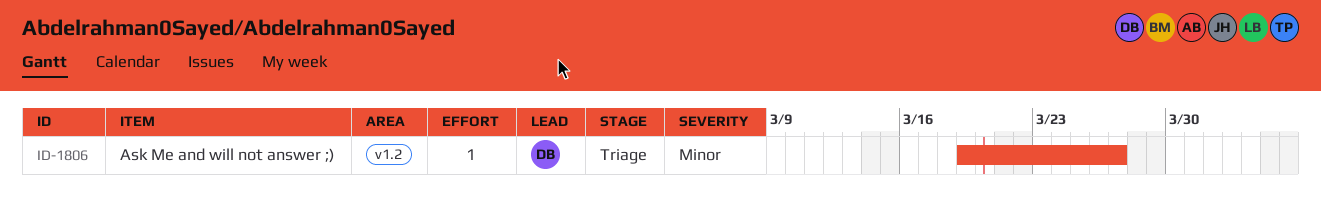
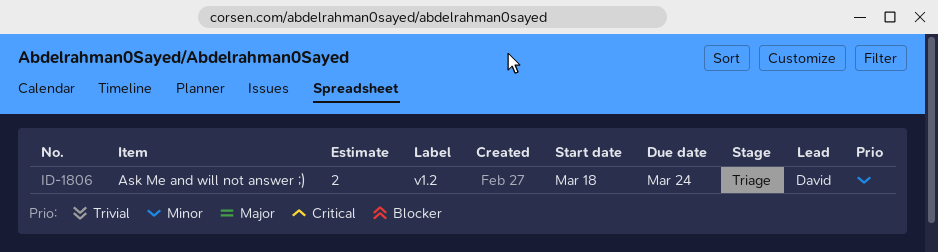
ID-1806, estimate: 1 -> 2
ID-1806, start: Mar 19 -> Mar 18
ID-1806, due: Mar 27 -> Mar 24

